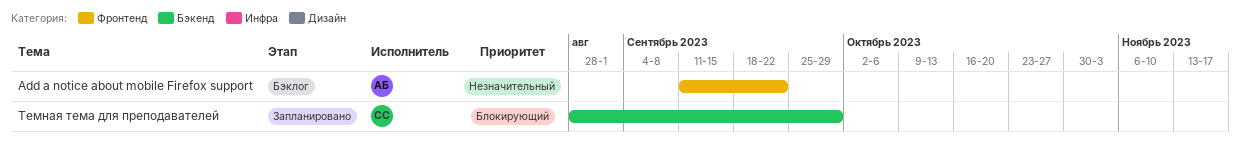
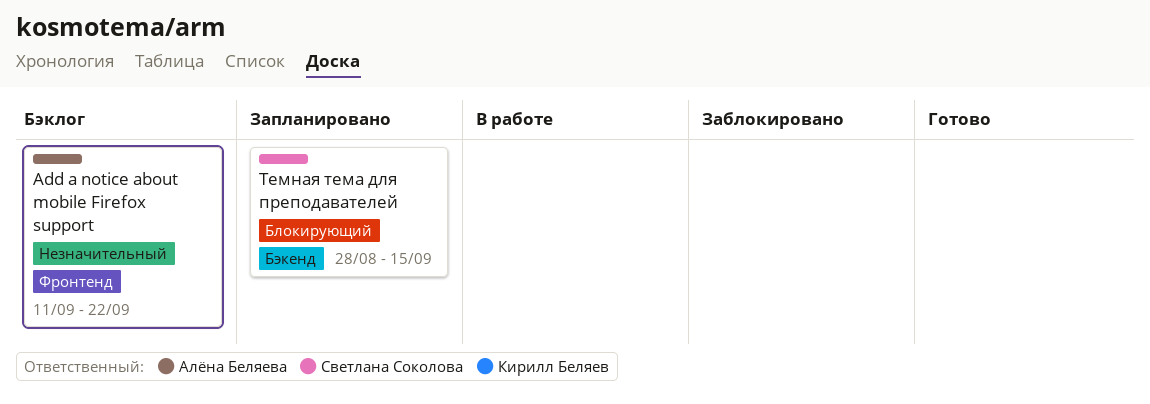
Темная тема для преподавателей, due: Sep 29 -> Sep 15

